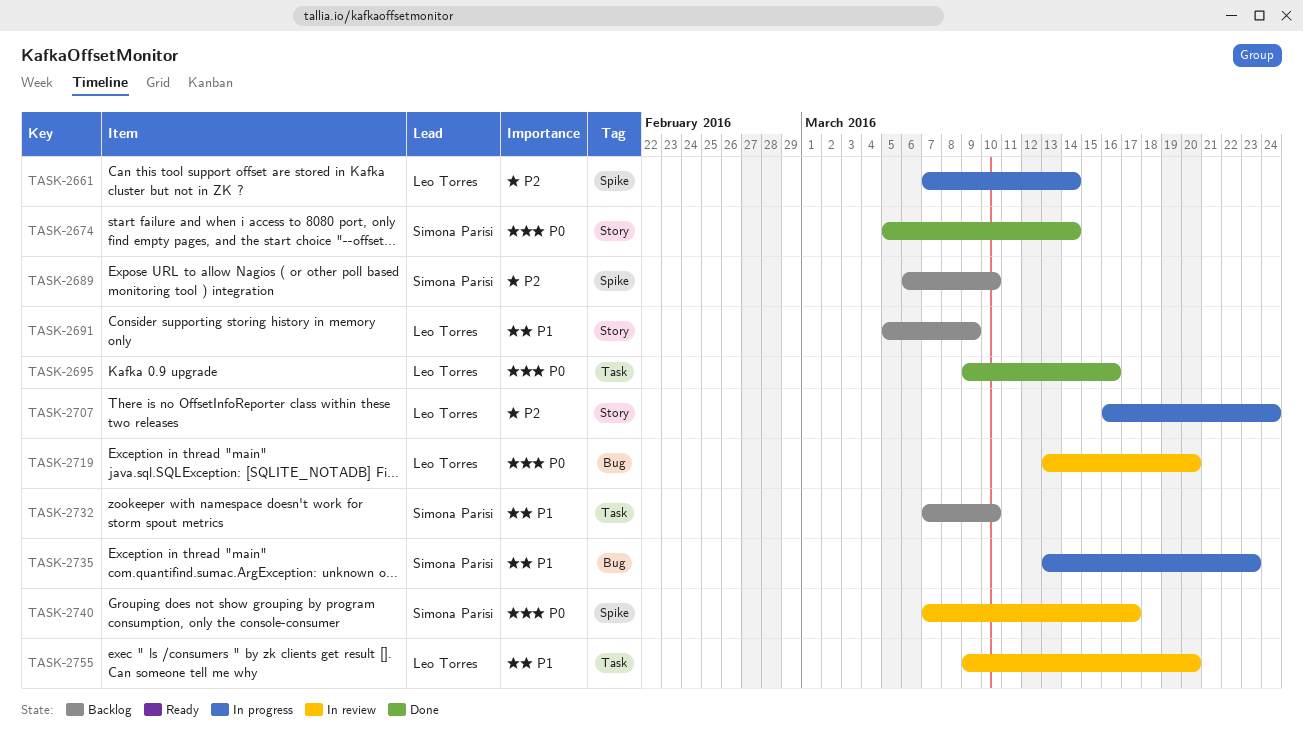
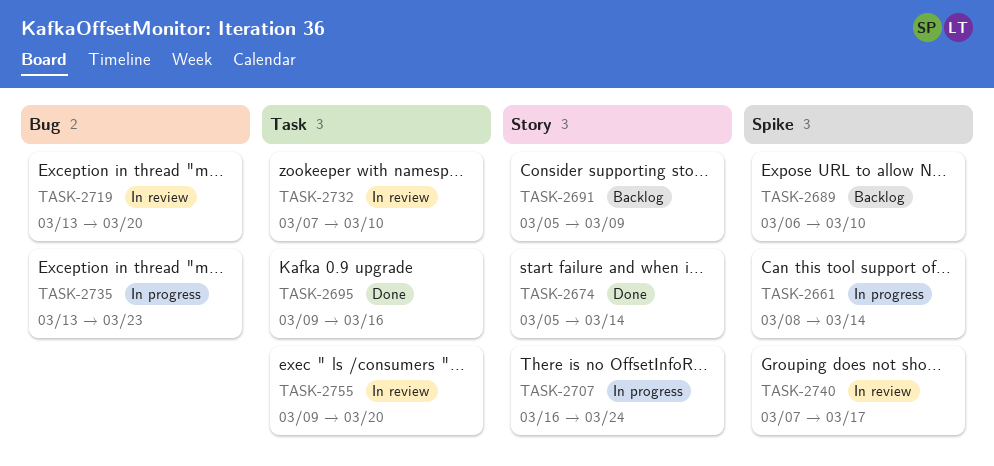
TASK-2661, start: Mar 7 -> Mar 8
TASK-2732, status: Backlog -> In review

